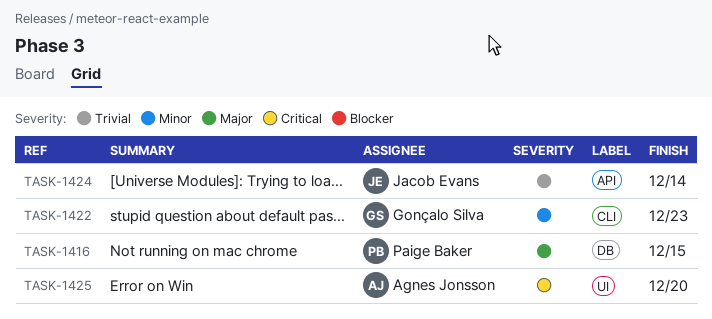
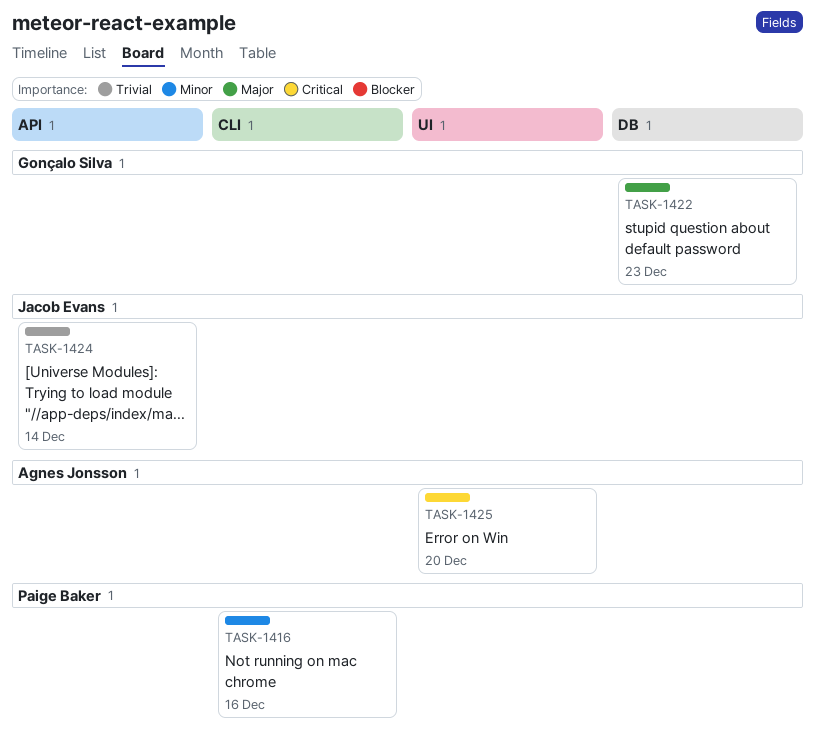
TASK-1416, priority: Major -> Minor
TASK-1416, label: DB -> CLI
TASK-1416, due: Dec 15 -> Dec 16
TASK-1422, priority: Minor -> Major
TASK-1422, label: CLI -> DB

